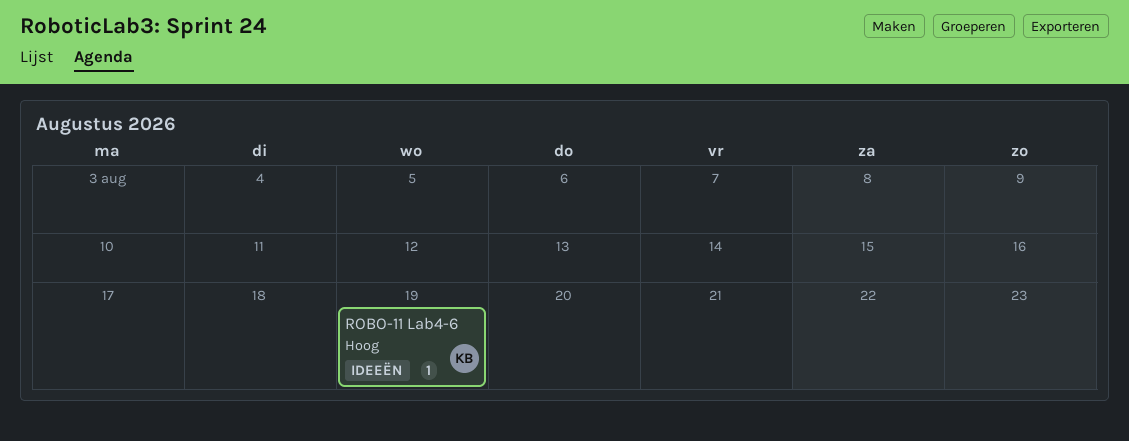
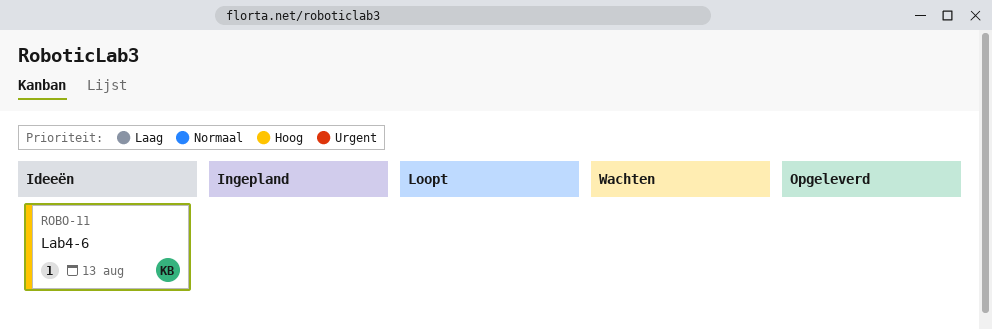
ROBO-11, due: Aug 19 -> Aug 13

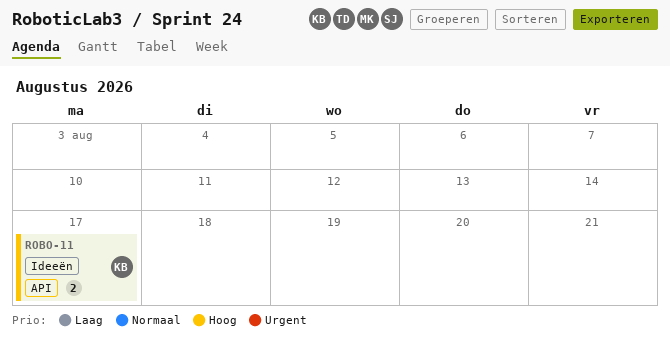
ROBO-11, estimate: 1 -> 2
ROBO-11, due: Aug 13 -> Aug 17

